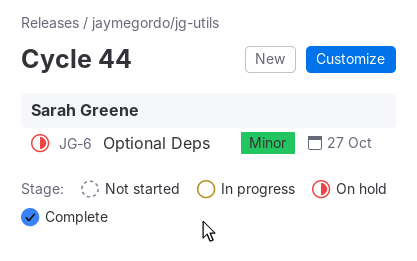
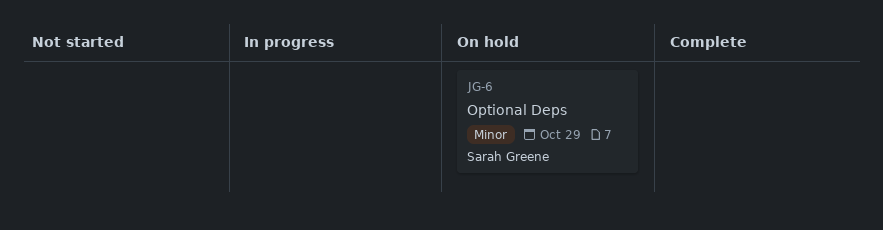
JG-6, due: Oct 27 -> Oct 29

